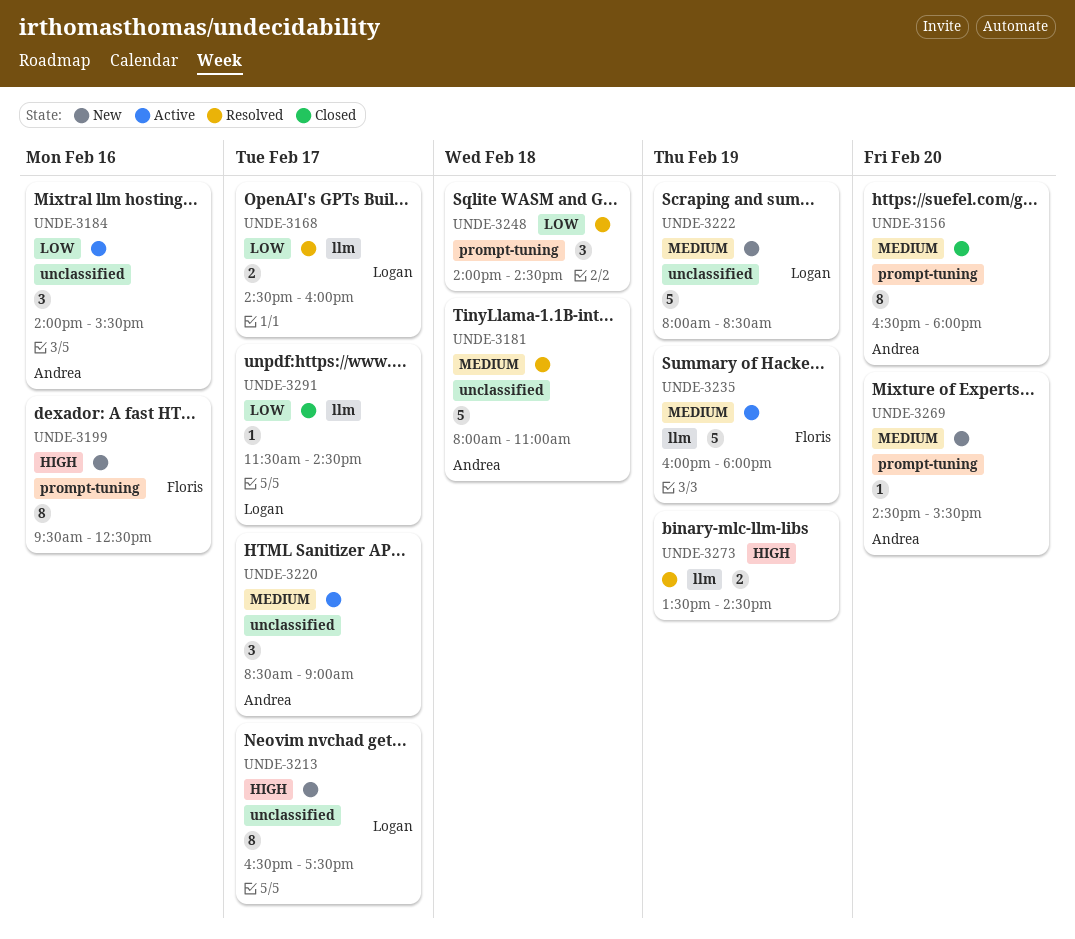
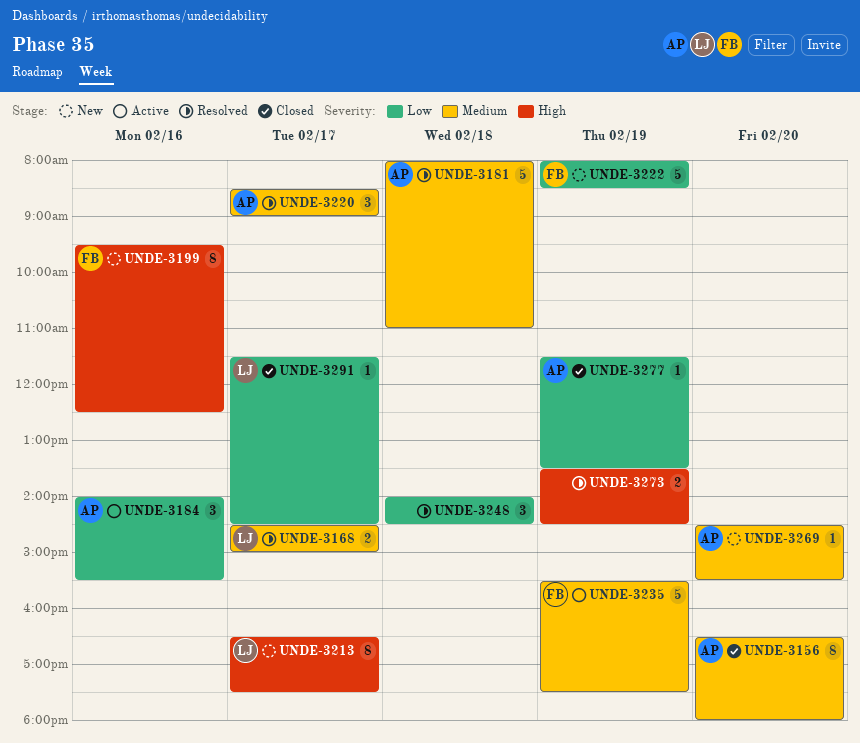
UNDE-3168, priority: Low -> Medium
UNDE-3168, ends: 16:00 -> 15:00
UNDE-3220, status: Active -> Resolved
UNDE-3222, owner: Logan -> Floris
UNDE-3222, priority: Medium -> Low
UNDE-3235, begins: 16:00 -> 15:30
UNDE-3235, ends: 18:00 -> 17:30
UNDE-3277: none -> present

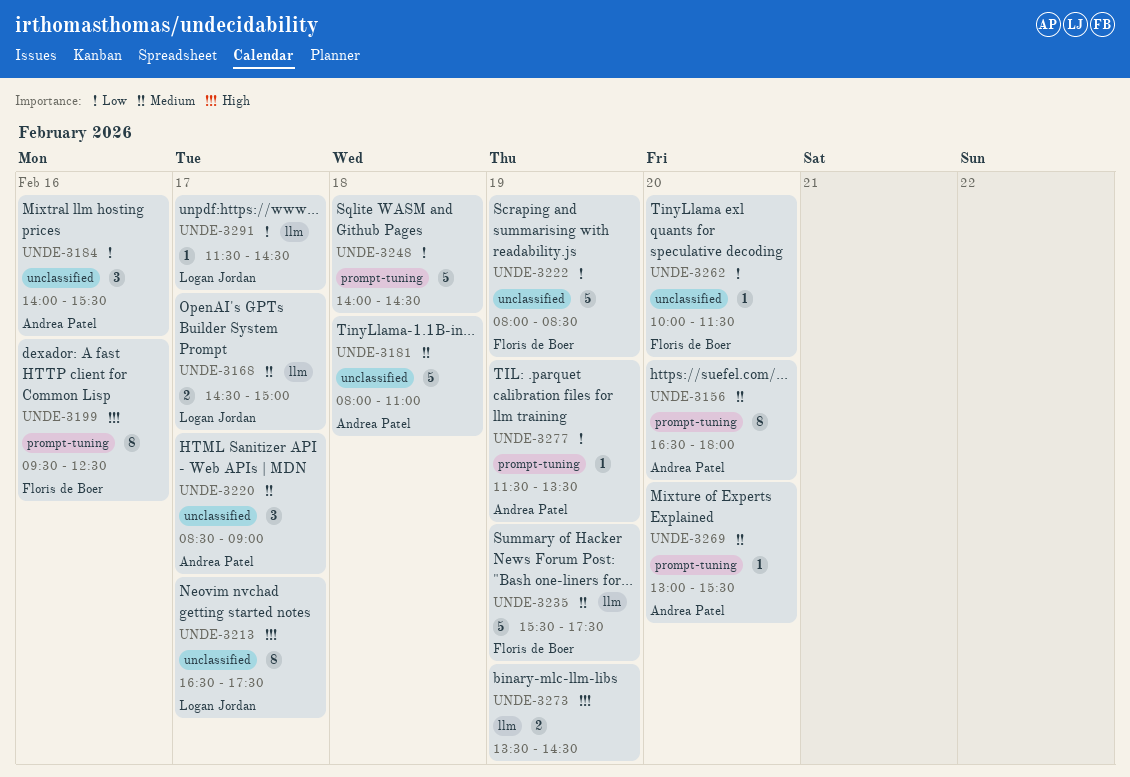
UNDE-3248, estimate: 3 -> 5
UNDE-3262: none -> present
UNDE-3269, begins: 14:30 -> 13:00

